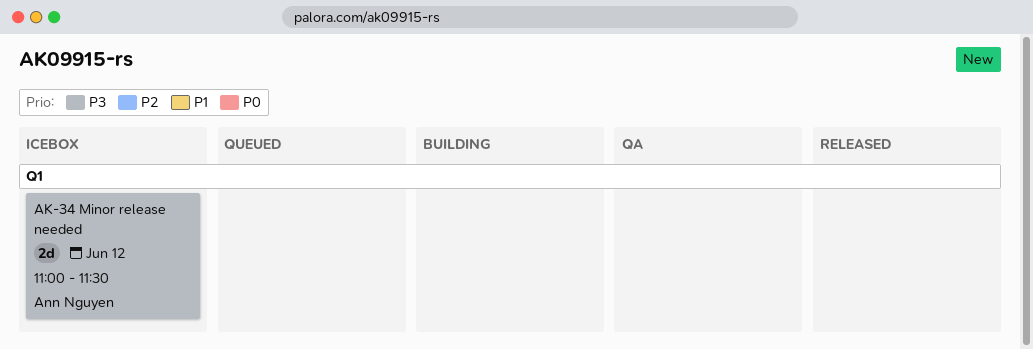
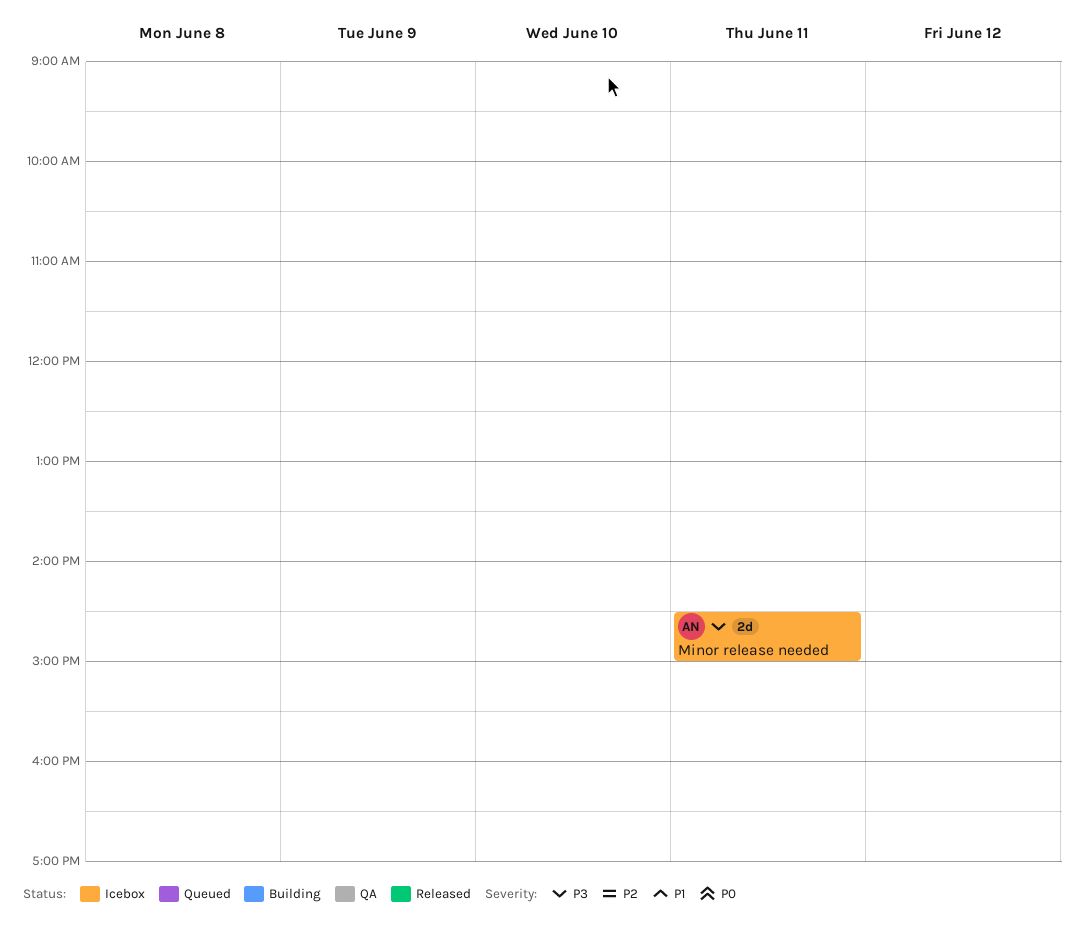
Minor release needed, day: Jun 12 -> Jun 11
Minor release needed, begins: 11:00 -> 14:30
Minor release needed, ends: 11:30 -> 15:00

